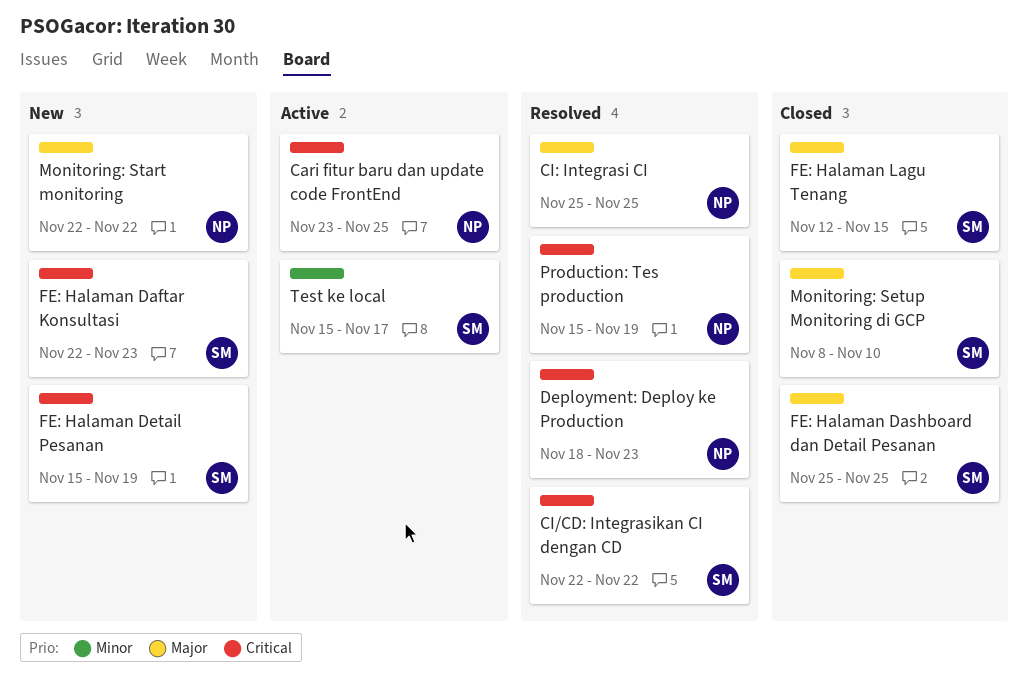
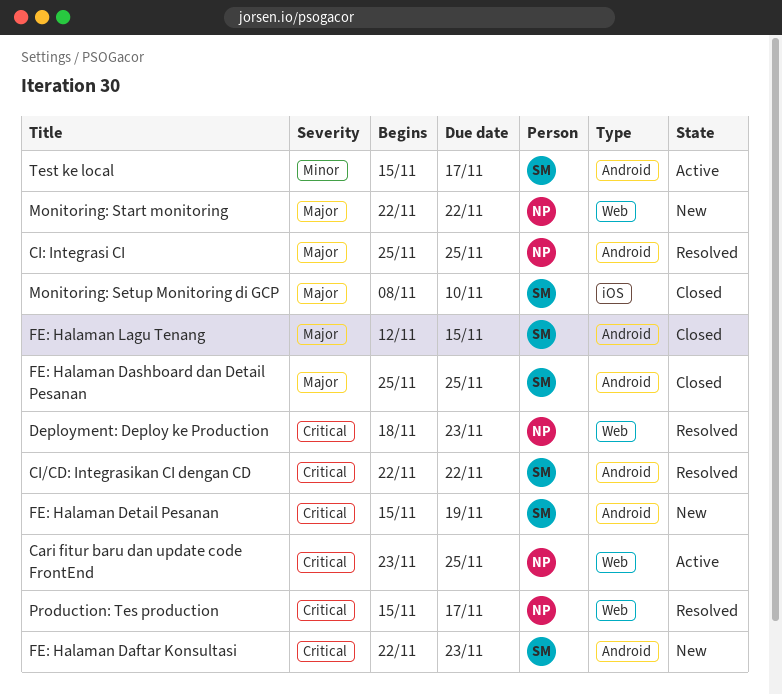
Production: Tes production, due: Nov 19 -> Nov 17

